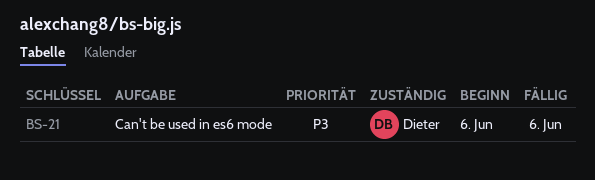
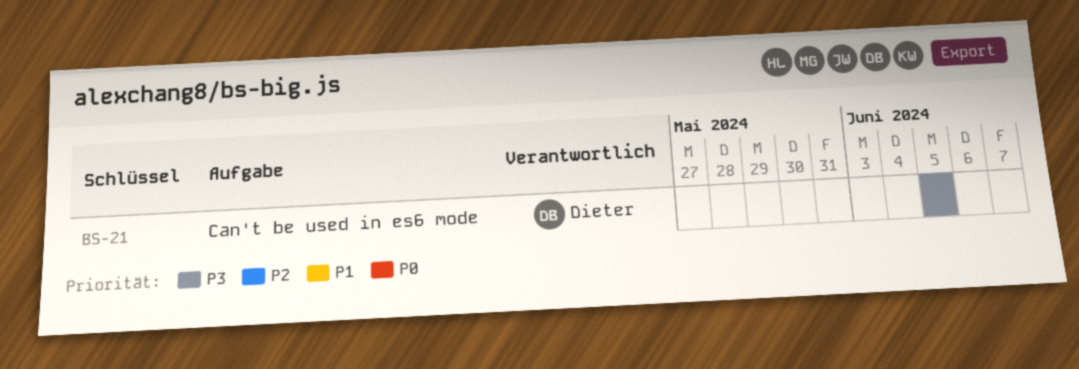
BS-21, start: Jun 6 -> Jun 5
BS-21, due: Jun 6 -> Jun 5

